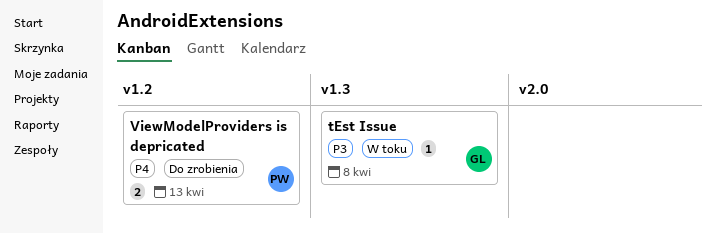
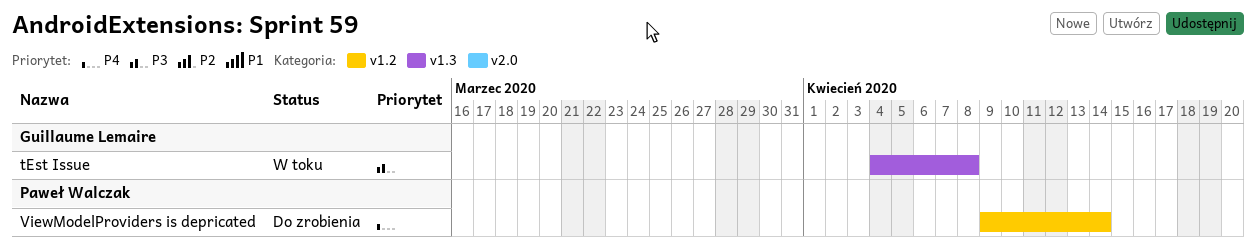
ViewModelProviders is depricated, due: Apr 13 -> Apr 14

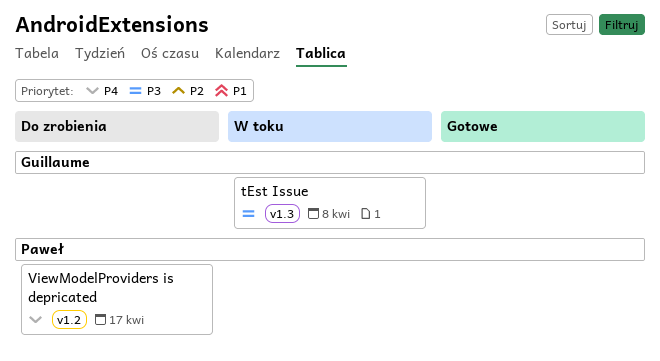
ViewModelProviders is depricated, due: Apr 14 -> Apr 17

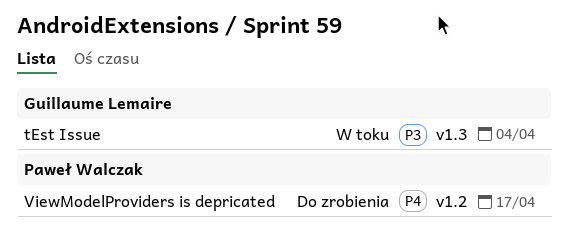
tEst Issue, due: Apr 8 -> Apr 4

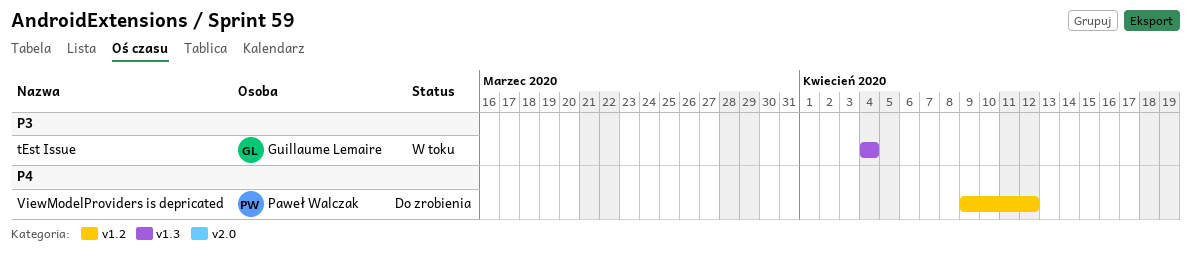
ViewModelProviders is depricated, due: Apr 17 -> Apr 12

